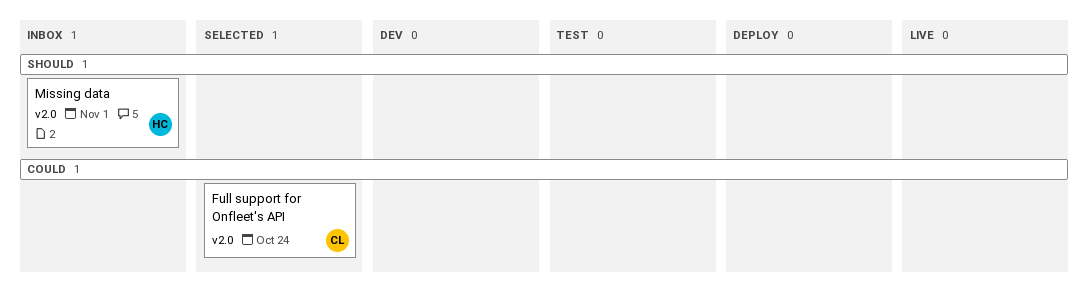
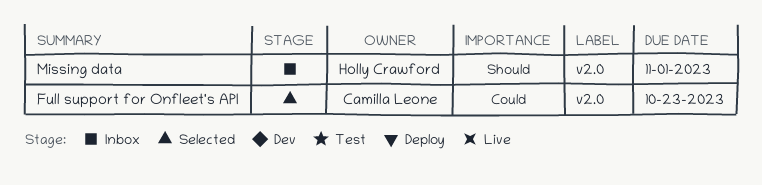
Full support for Onfleet's API, due: Oct 24 -> Oct 23

